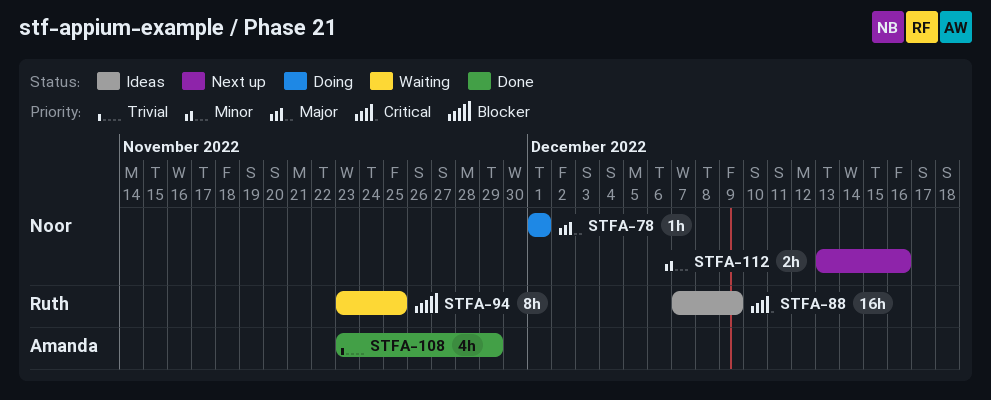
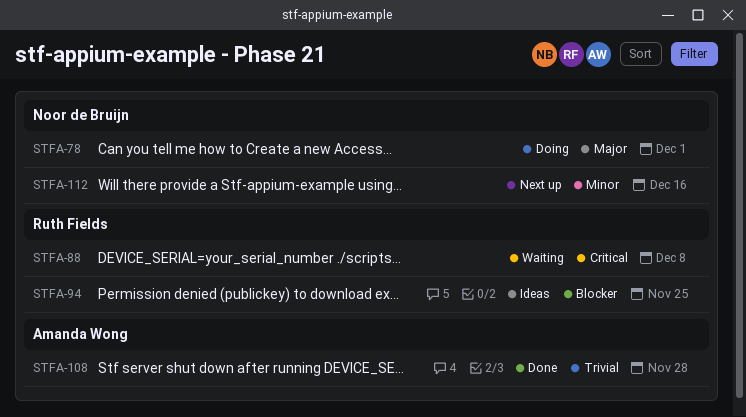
STFA-88, status: Ideas -> Waiting
STFA-88, due: Dec 9 -> Dec 8
STFA-94, status: Waiting -> Ideas
STFA-108, due: Nov 29 -> Nov 28

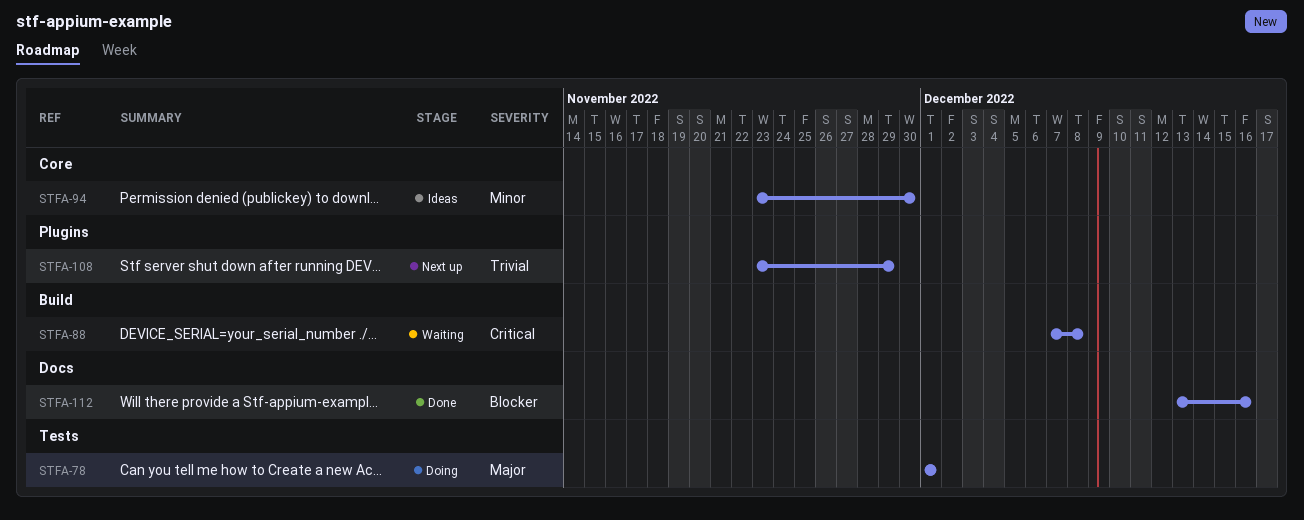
STFA-94, priority: Blocker -> Minor
STFA-94, due: Nov 25 -> Nov 30
STFA-108, status: Done -> Next up
STFA-108, due: Nov 28 -> Nov 29
STFA-112, status: Next up -> Done
STFA-112, priority: Minor -> Blocker

